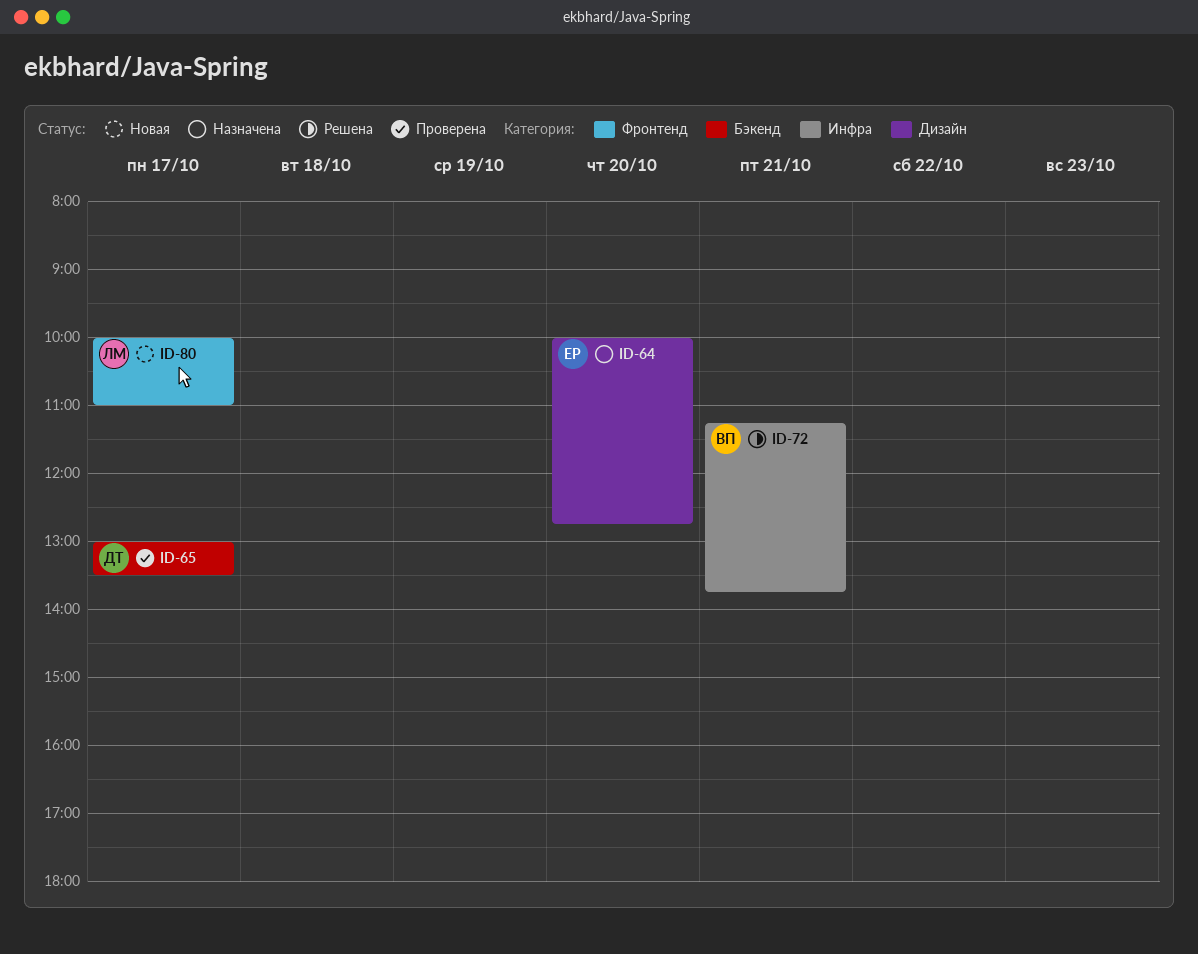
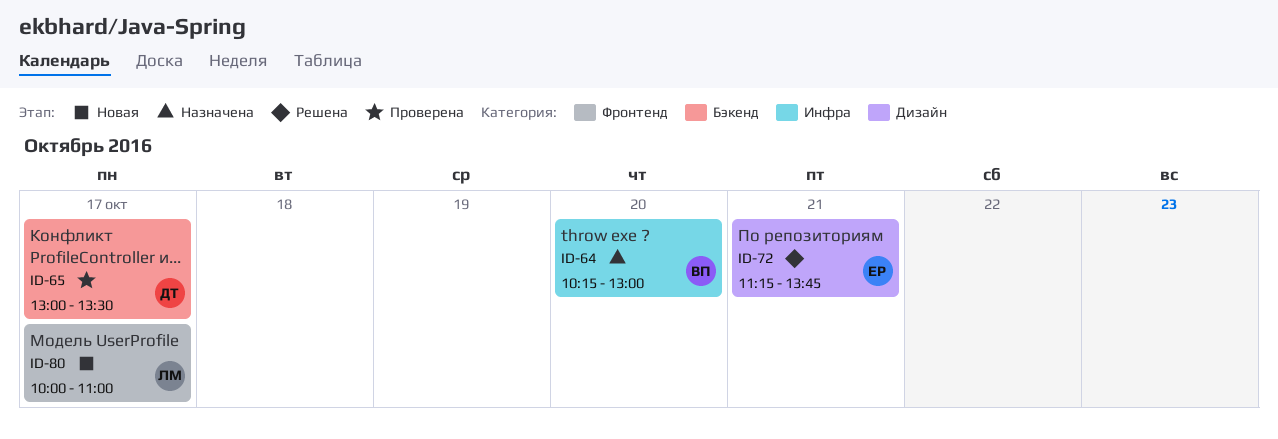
ID-64, owner: ЕР -> ВП
ID-64, label: Дизайн -> Инфра
ID-64, begins: 10:00 -> 10:15
ID-64, ends: 12:45 -> 13:00
ID-72, owner: ВП -> ЕР
ID-72, label: Инфра -> Дизайн

